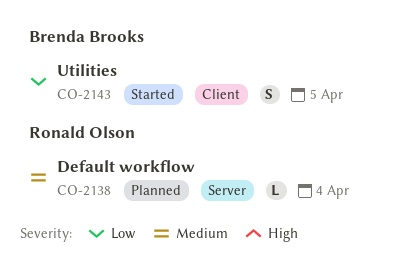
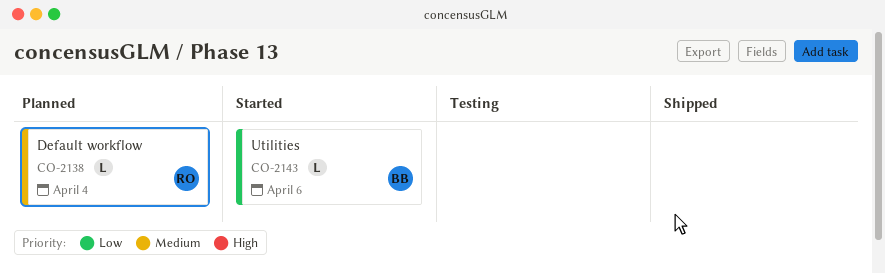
CO-2143, estimate: S -> L
CO-2143, due: Apr 5 -> Apr 6

